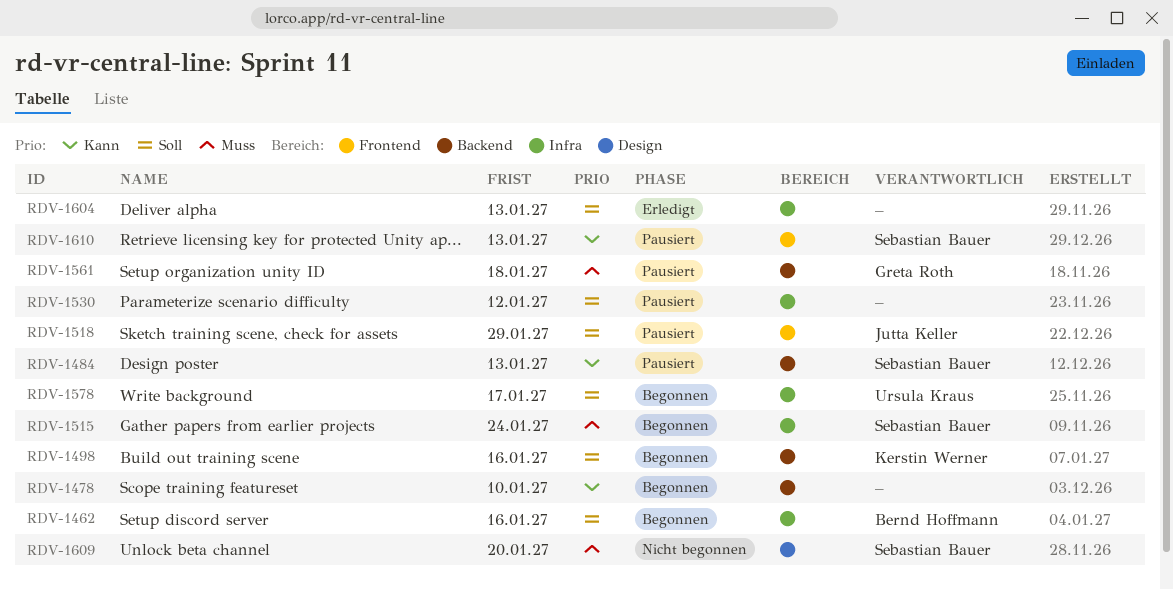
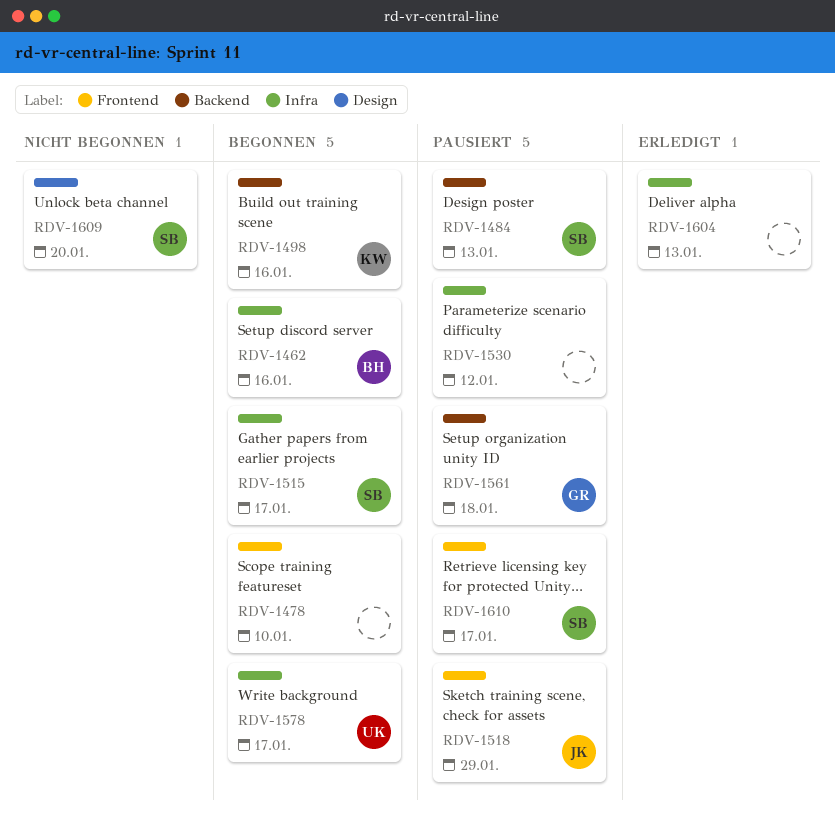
RDV-1478, label: Backend -> Frontend
RDV-1515, due: Jan 24 -> Jan 17
RDV-1610, due: Jan 13 -> Jan 17

